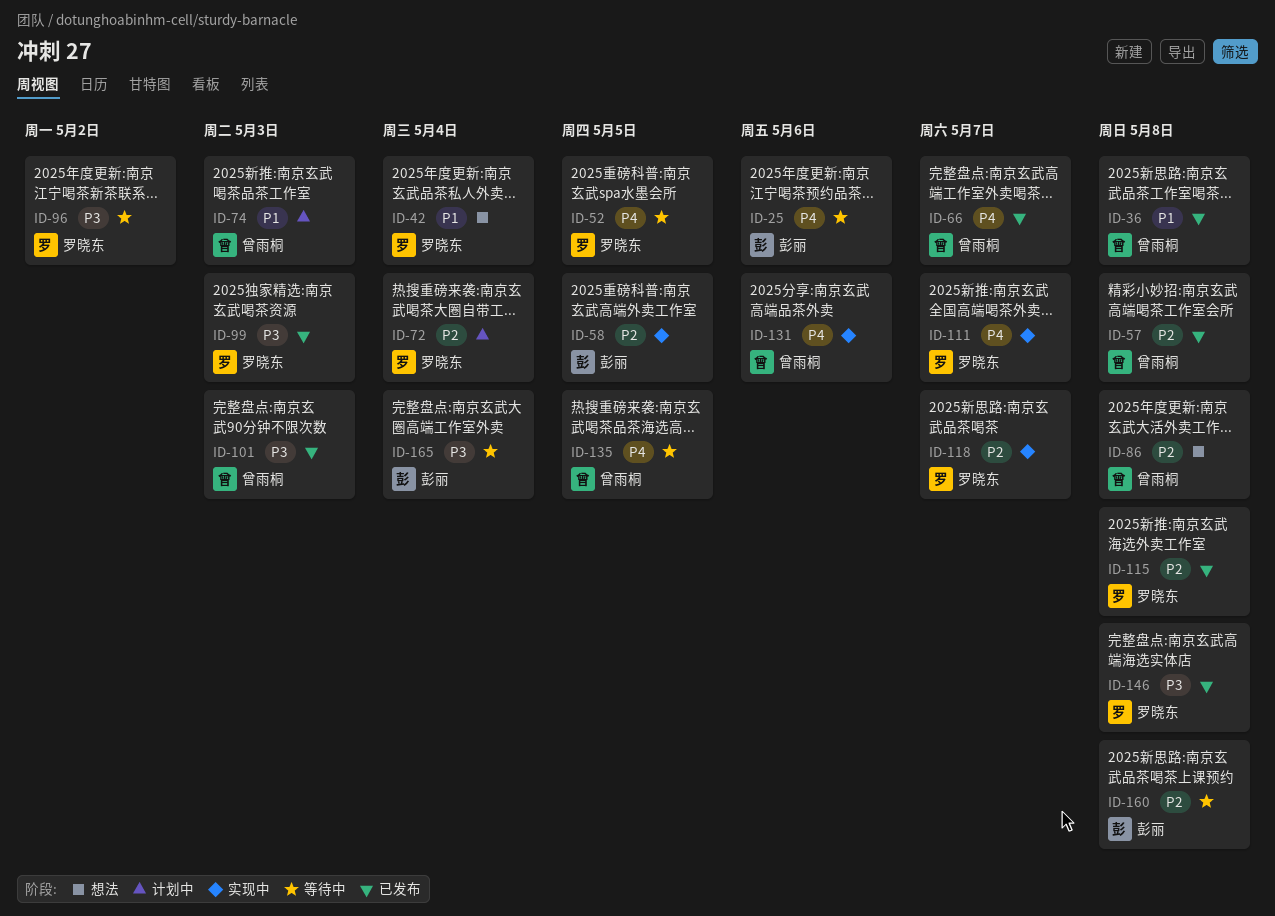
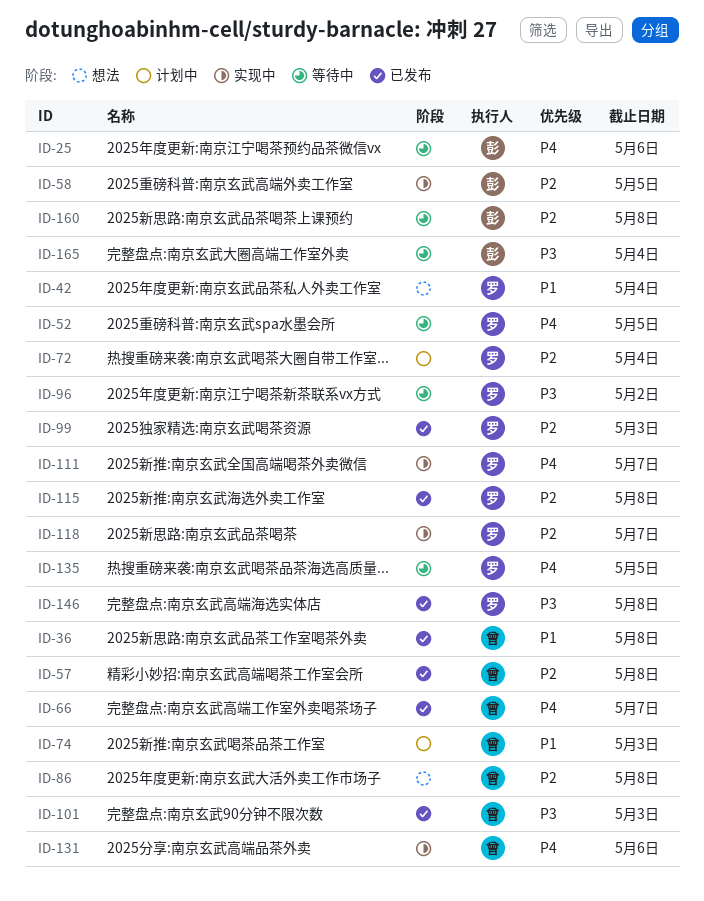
ID-99, priority: P3 -> P2
ID-135, owner: 曾雨桐 -> 罗晓东

